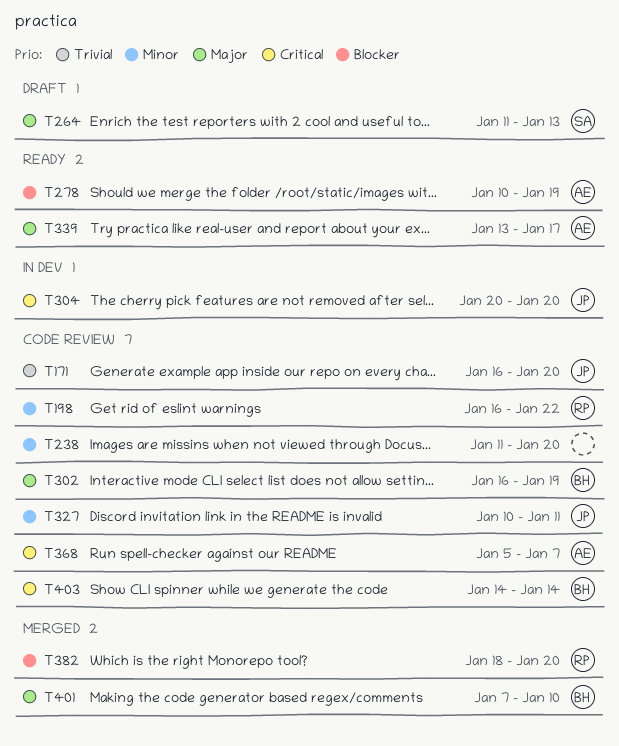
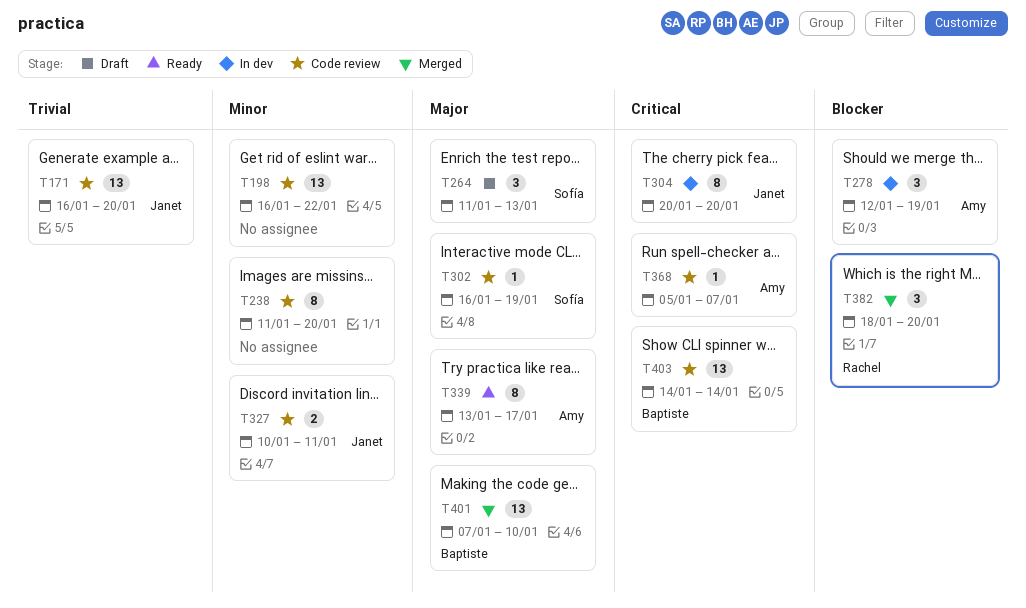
T198, owner: Rachel -> none
T278, status: Ready -> In dev
T278, start: Jan 10 -> Jan 12
T302, owner: Baptiste -> Sofía

